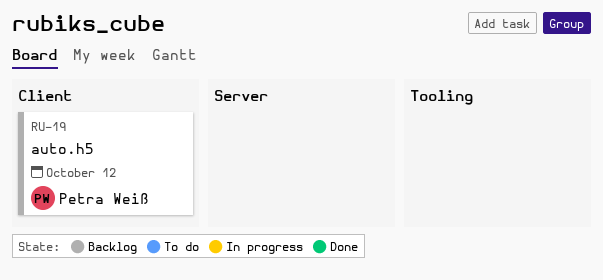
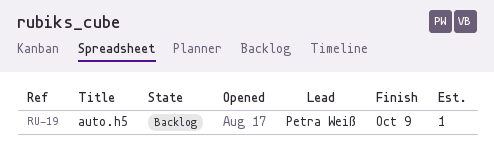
RU-19, due: Oct 12 -> Oct 9

